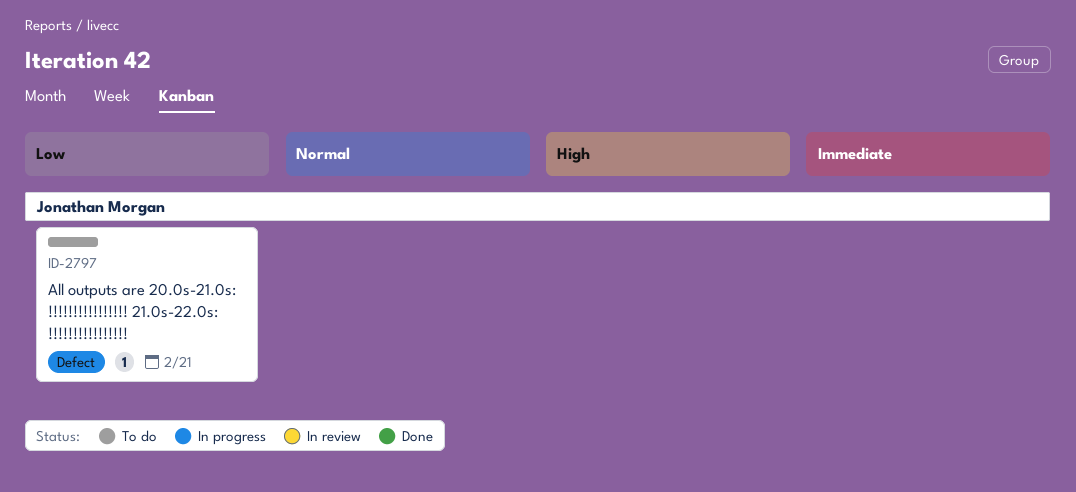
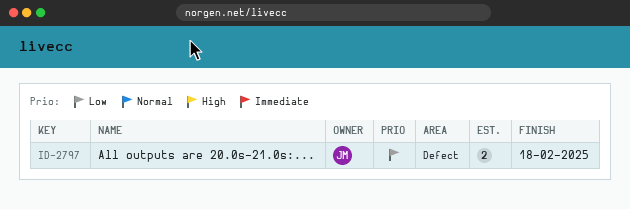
ID-2797, estimate: 1 -> 2
ID-2797, due: Feb 21 -> Feb 18

